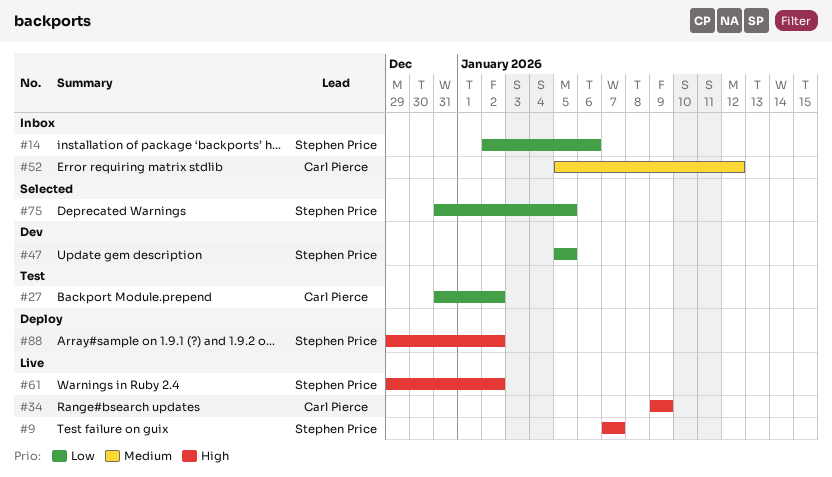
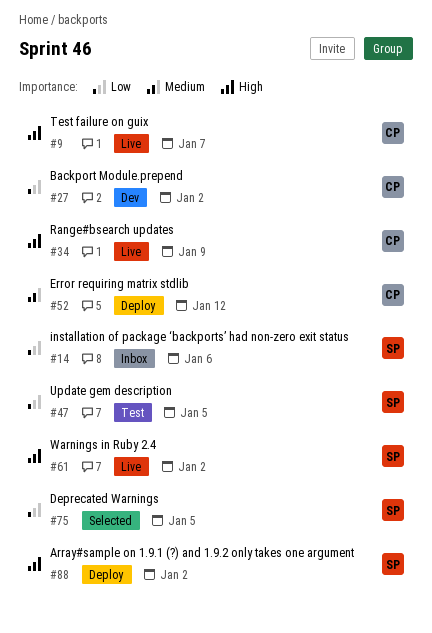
#9, owner: Stephen Price -> Carl Pierce
#27, status: Test -> Dev
#47, status: Dev -> Test
#52, status: Inbox -> Deploy

